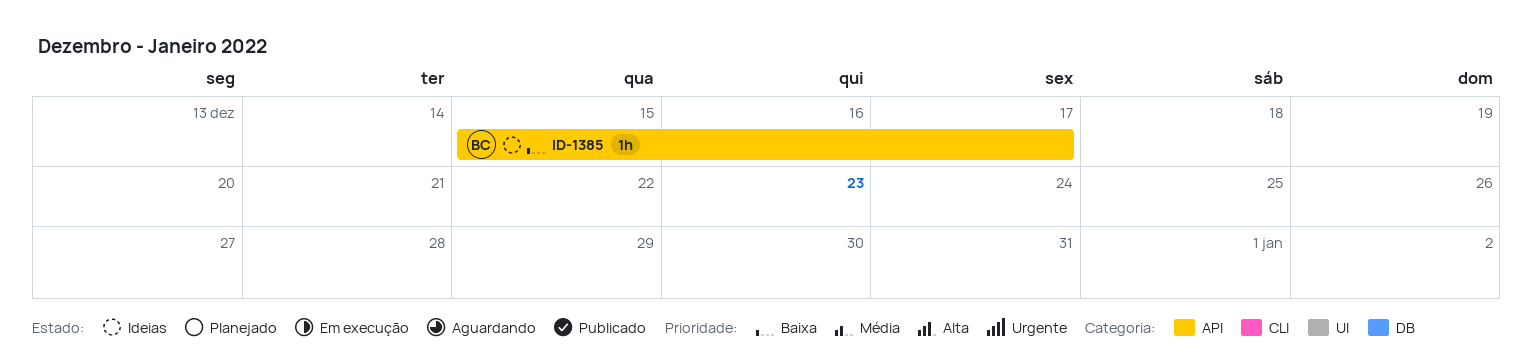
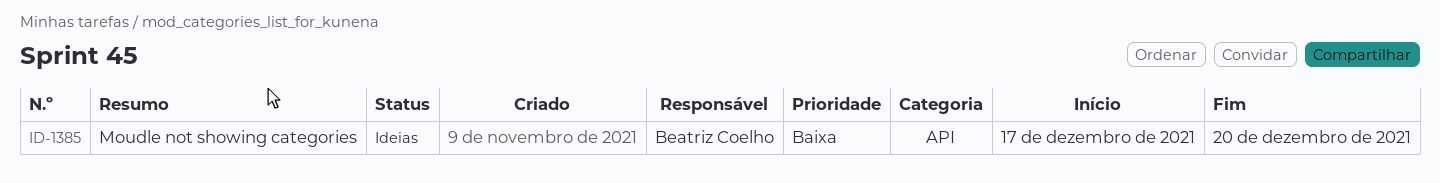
ID-1385, start: Dec 15 -> Dec 17
ID-1385, due: Dec 17 -> Dec 20

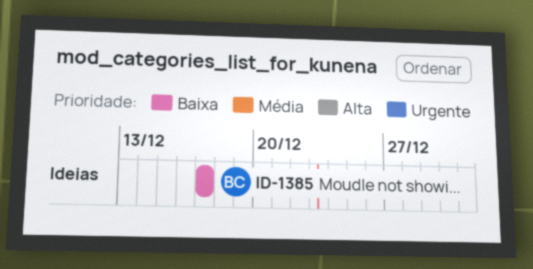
ID-1385, due: Dec 20 -> Dec 17

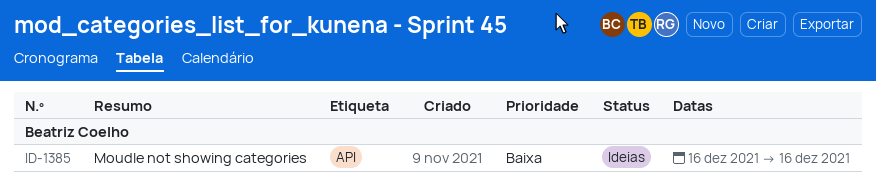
ID-1385, start: Dec 17 -> Dec 16
ID-1385, due: Dec 17 -> Dec 16

